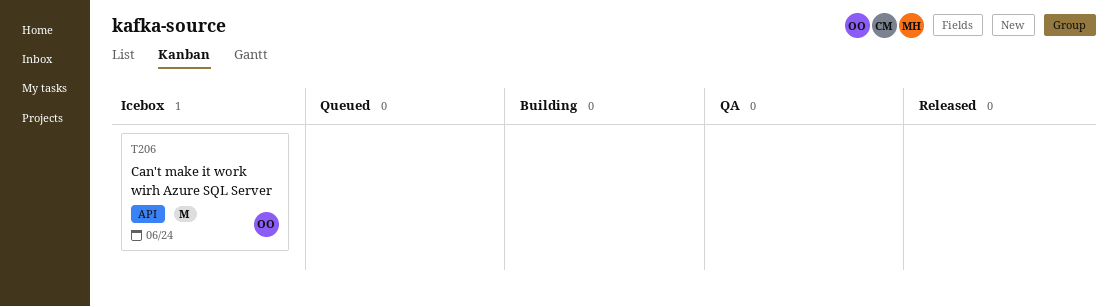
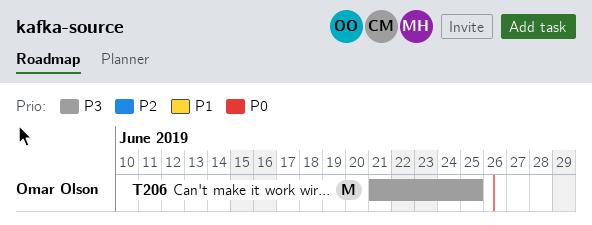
T206, due: Jun 24 -> Jun 25

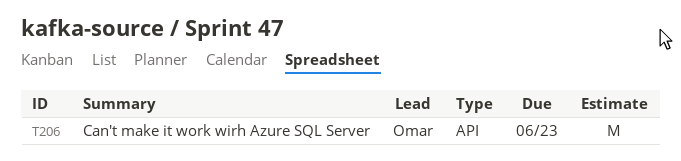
T206, due: Jun 25 -> Jun 23

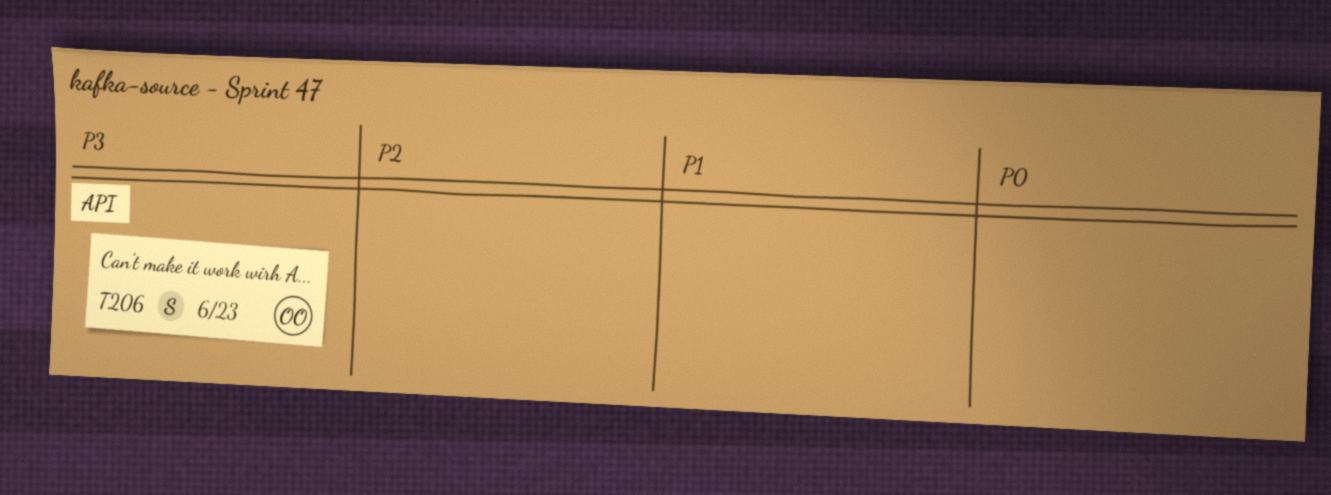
T206, estimate: M -> S

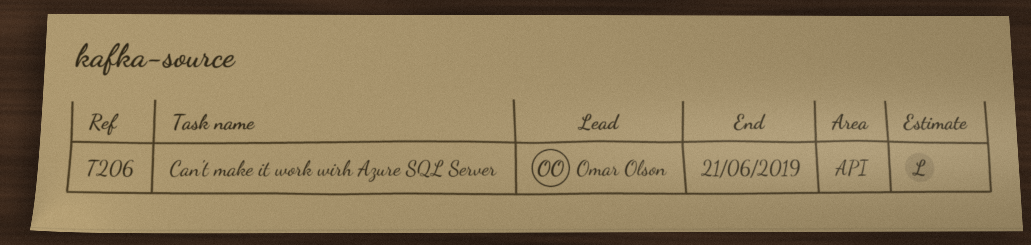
T206, estimate: S -> L
T206, due: Jun 23 -> Jun 21

